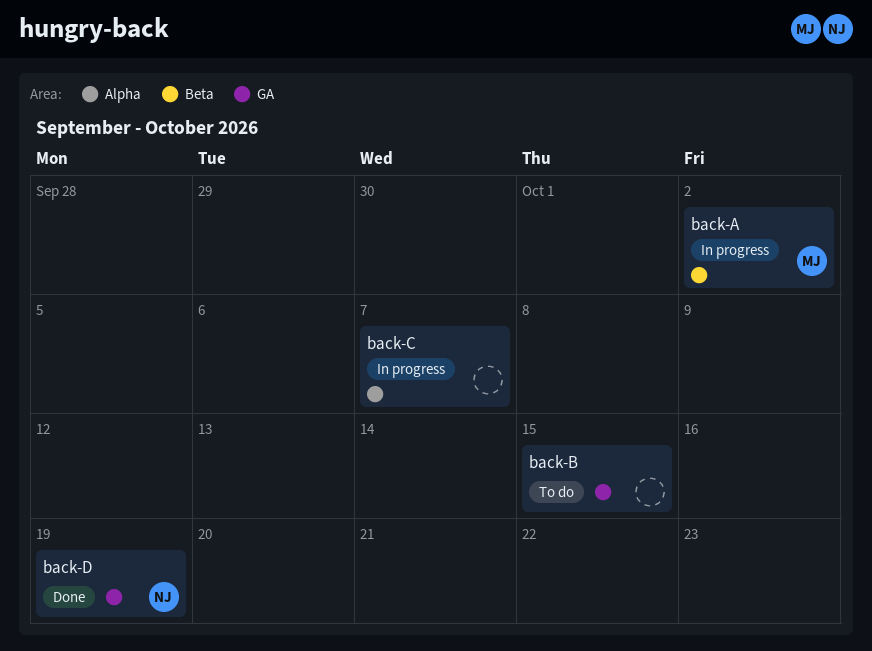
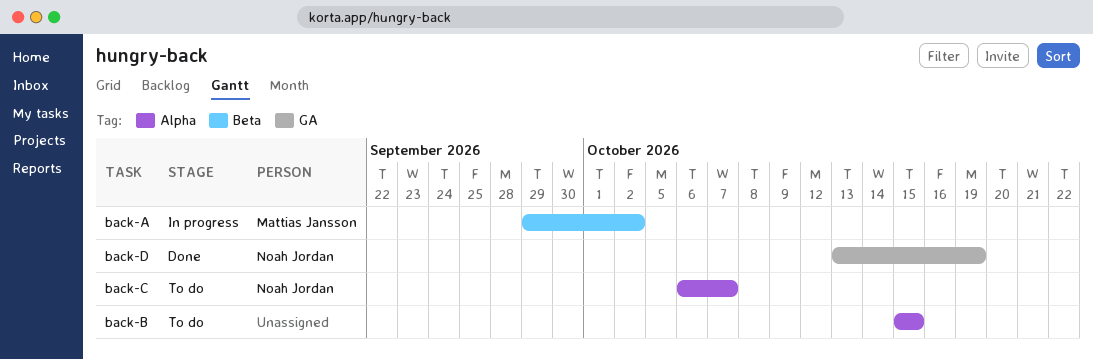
back-B, label: GA -> Alpha
back-C, status: In progress -> To do
back-C, owner: none -> Noah Jordan

